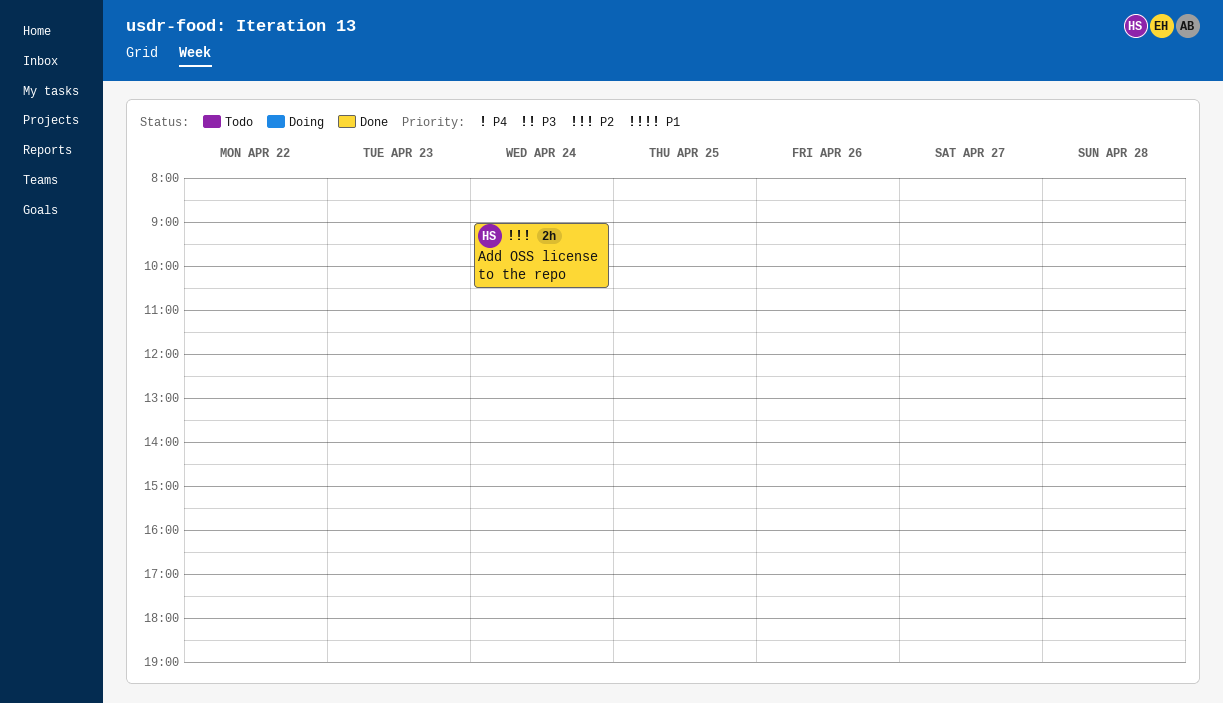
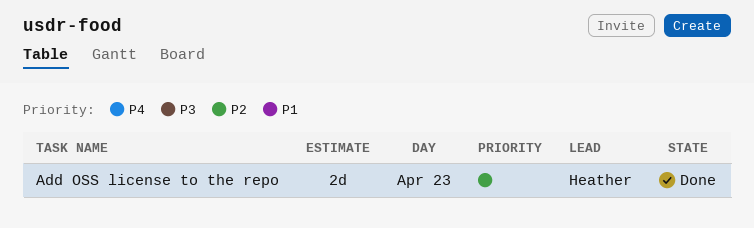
Add OSS license to the repo, estimate: 2h -> 2d
Add OSS license to the repo, day: Apr 24 -> Apr 23

